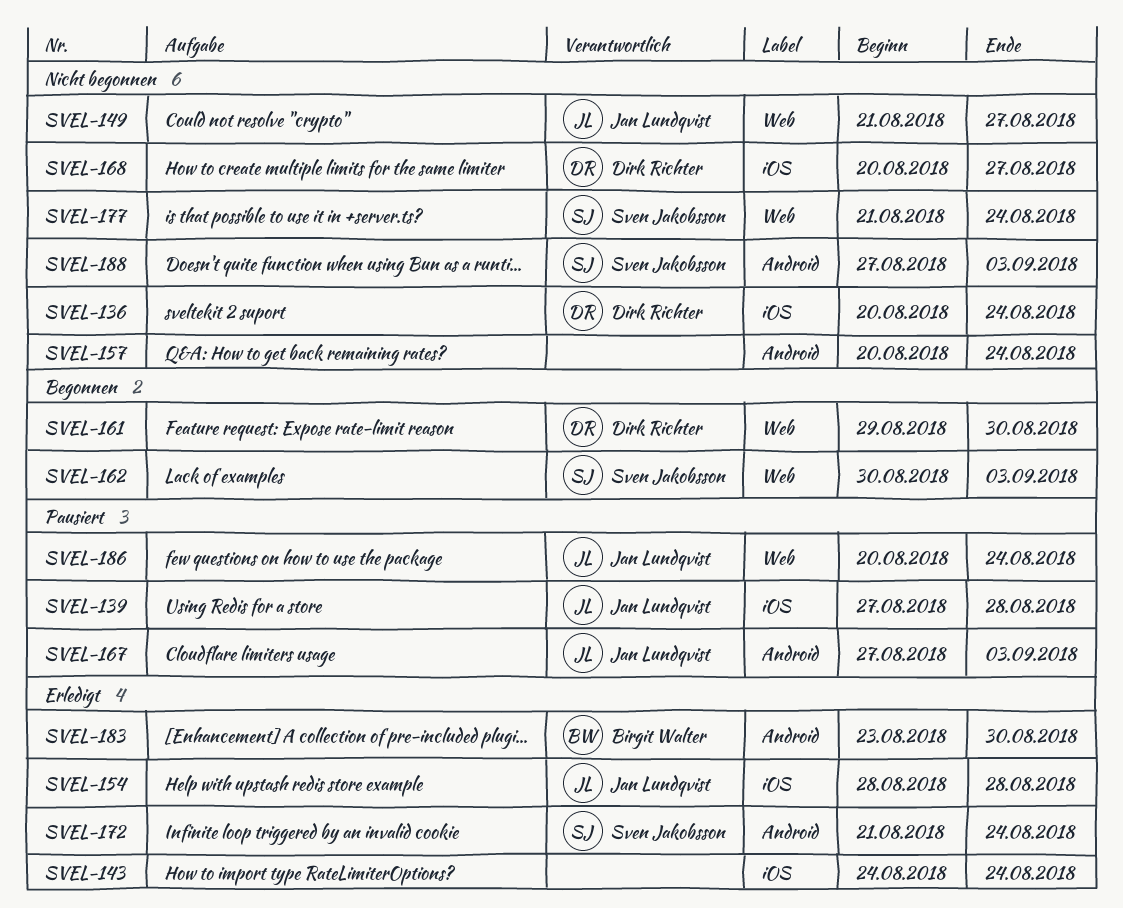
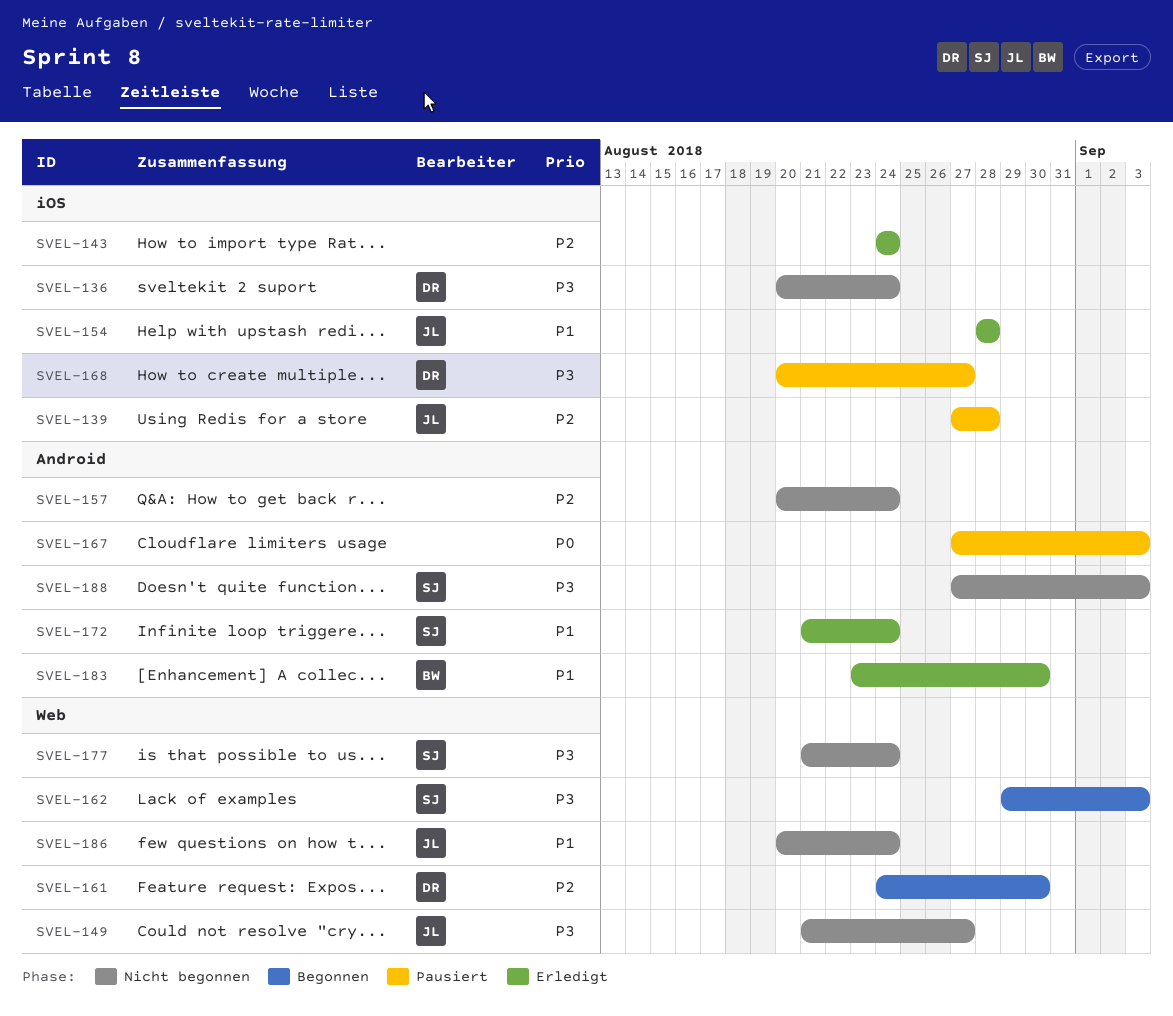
SVEL-161, start: Aug 29 -> Aug 24
SVEL-162, start: Aug 30 -> Aug 29
SVEL-167, owner: Jan Lundqvist -> none
SVEL-168, status: Nicht begonnen -> Pausiert
SVEL-186, status: Pausiert -> Nicht begonnen

